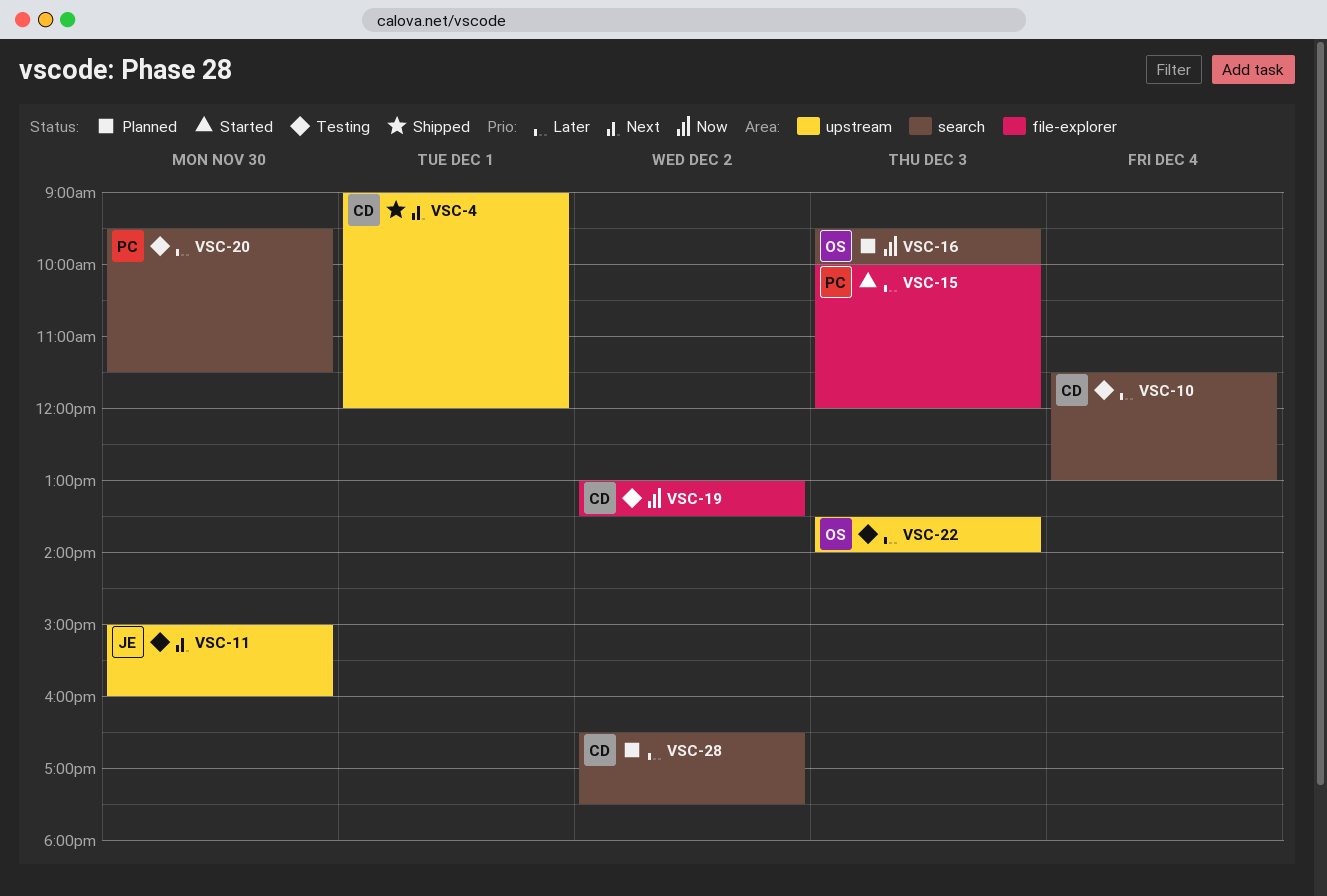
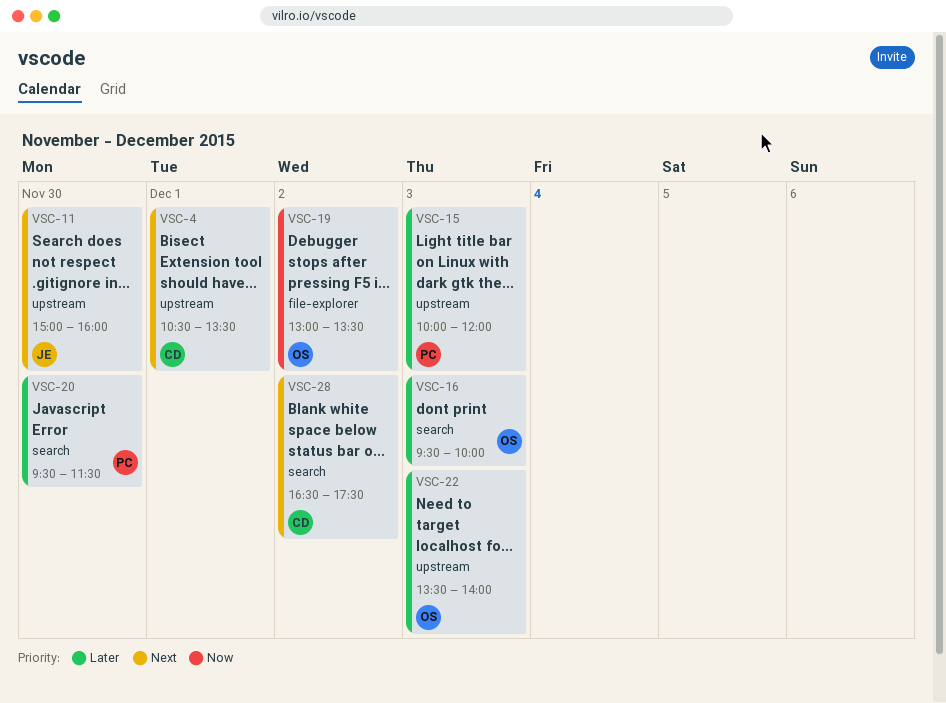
VSC-4, begins: 09:00 -> 10:30
VSC-4, ends: 12:00 -> 13:30
VSC-10: present -> none
VSC-15, label: file-explorer -> upstream
VSC-16, priority: Now -> Later
VSC-19, owner: CD -> OS
VSC-28, priority: Later -> Next

